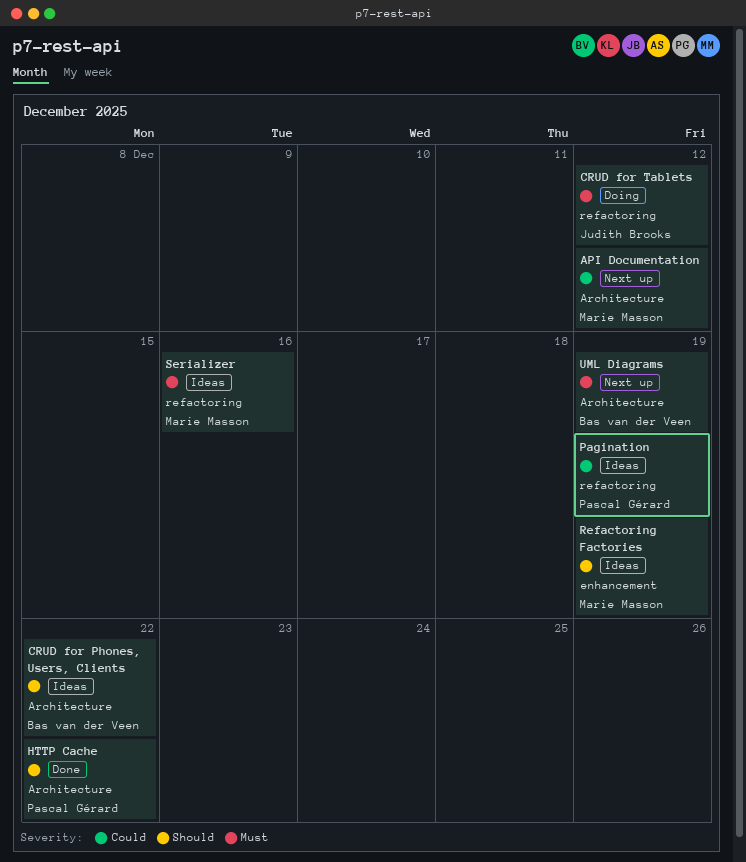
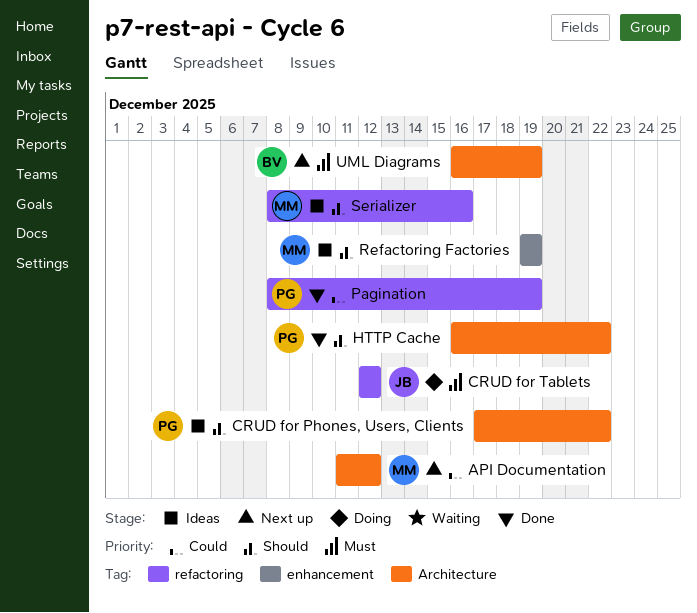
CRUD for Phones, Users, Clients, owner: Bas van der Veen -> Pascal Gérard
Pagination, status: Ideas -> Done
Serializer, priority: Must -> Should

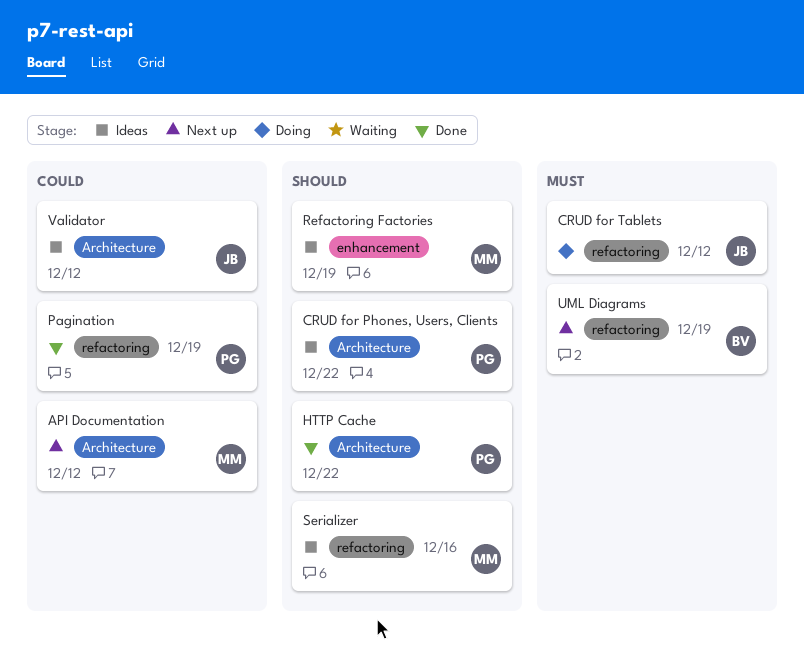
UML Diagrams, label: Architecture -> refactoring
Validator: none -> present

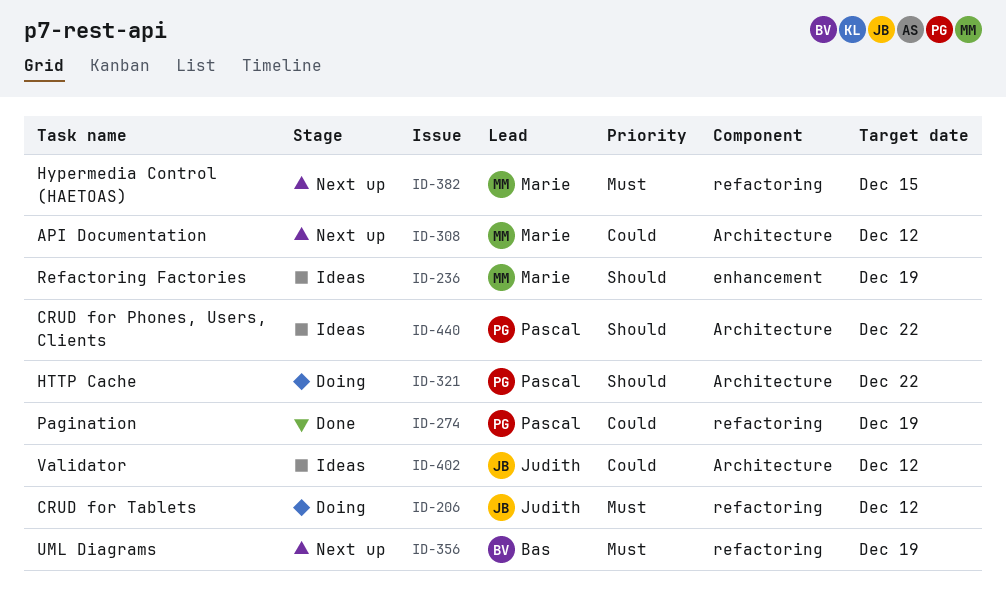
HTTP Cache, status: Done -> Doing
Hypermedia Control (HAETOAS): none -> present
Serializer: present -> none

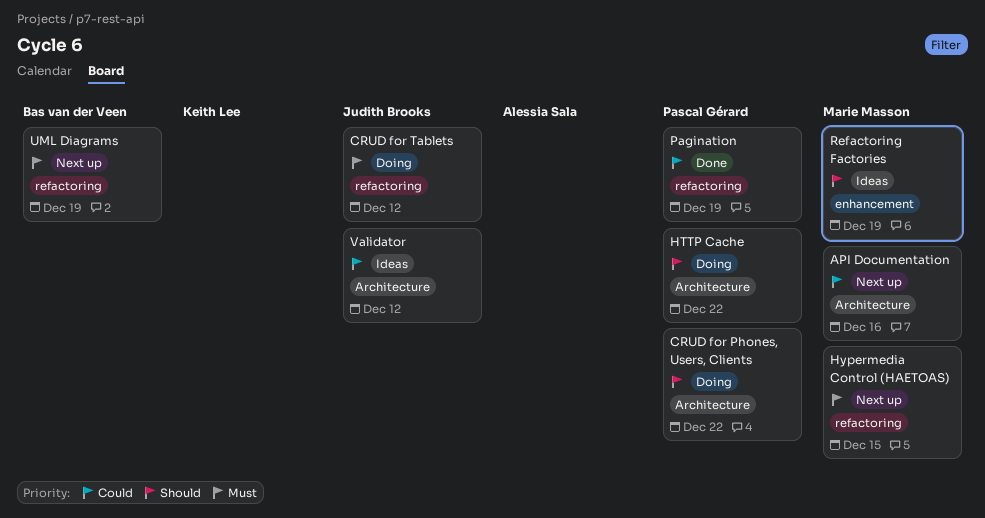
API Documentation, due: Dec 12 -> Dec 16
CRUD for Phones, Users, Clients, status: Ideas -> Doing

